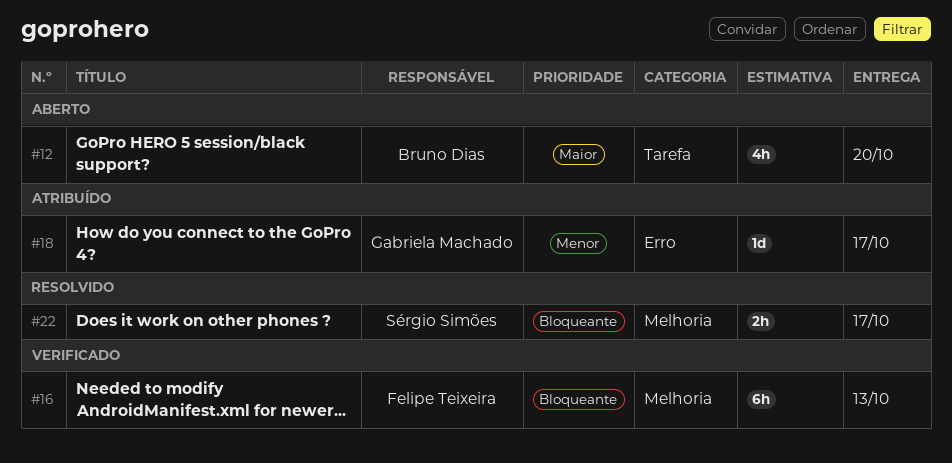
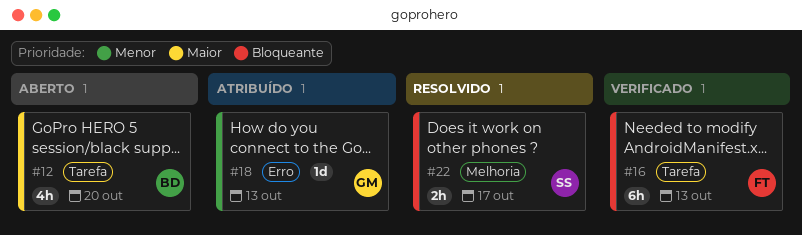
#16, label: Melhoria -> Tarefa
#18, due: Oct 17 -> Oct 13

